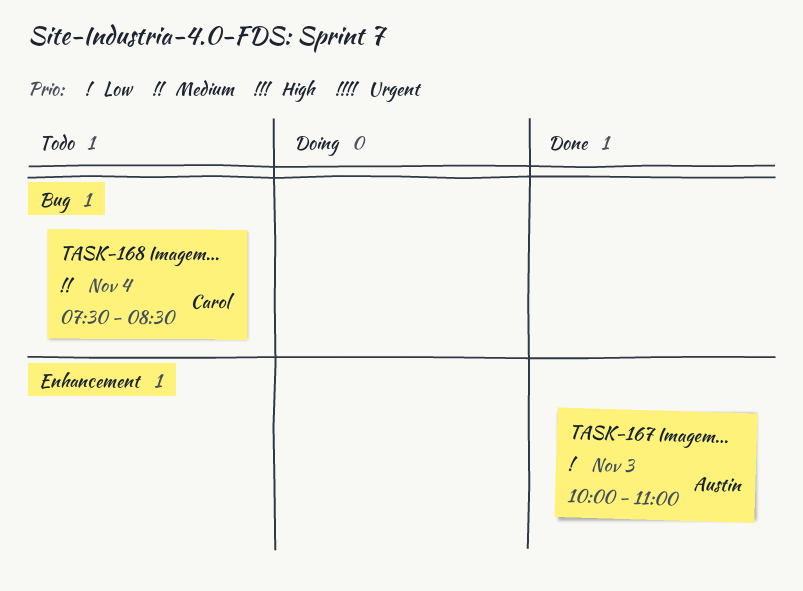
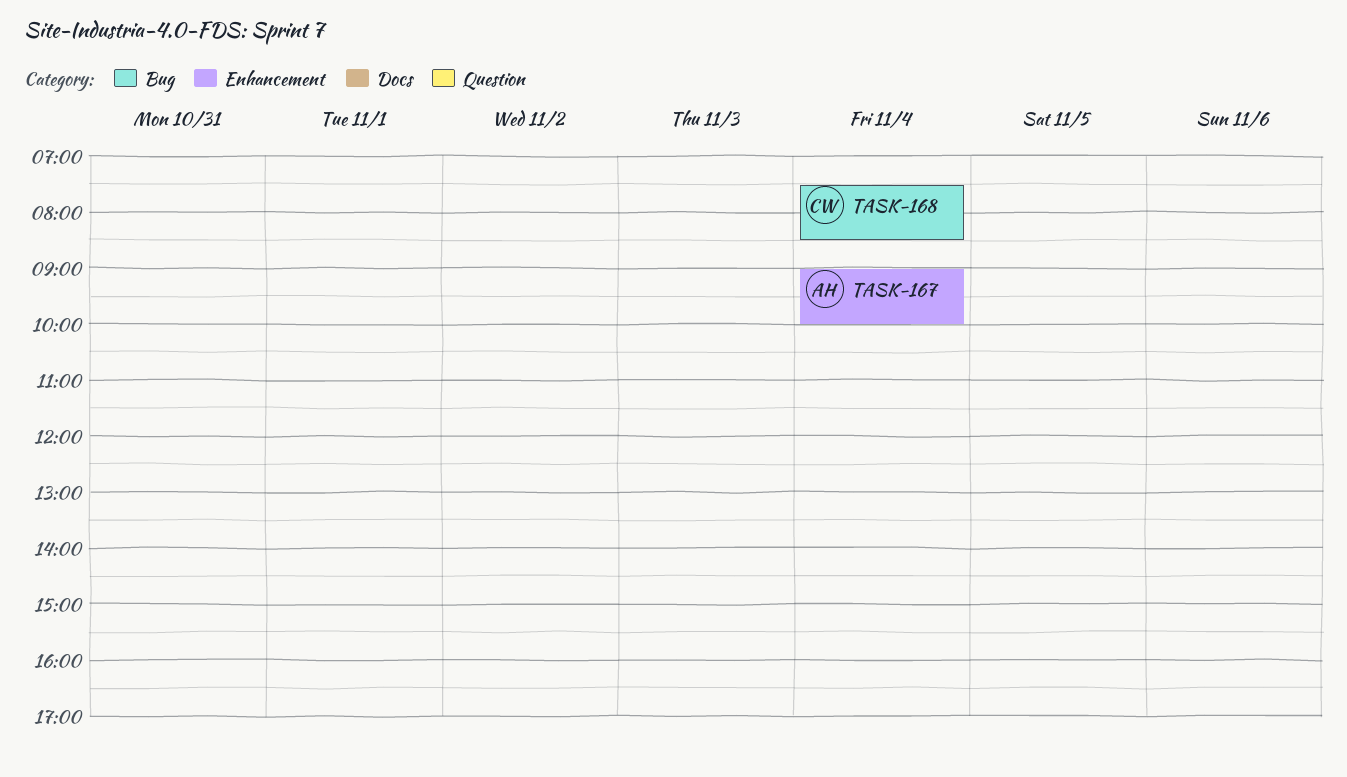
TASK-167, day: Nov 3 -> Nov 4
TASK-167, begins: 10:00 -> 09:00
TASK-167, ends: 11:00 -> 10:00

